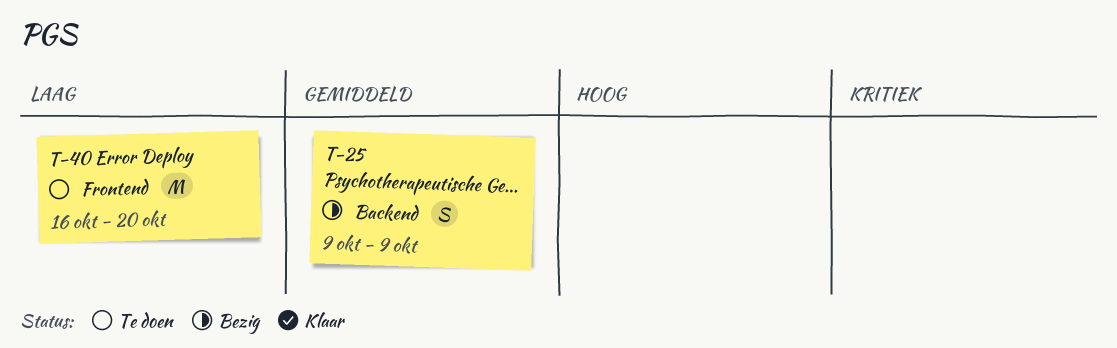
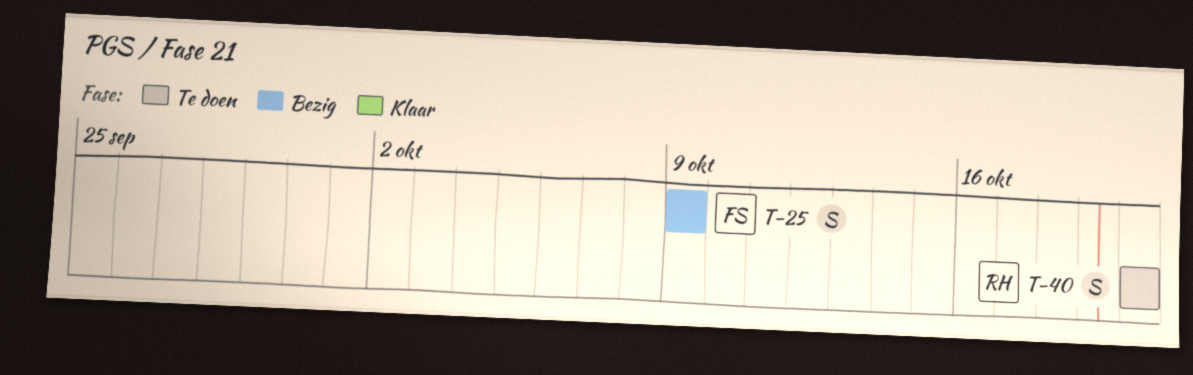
T-40, estimate: M -> S
T-40, start: Oct 16 -> Oct 20

